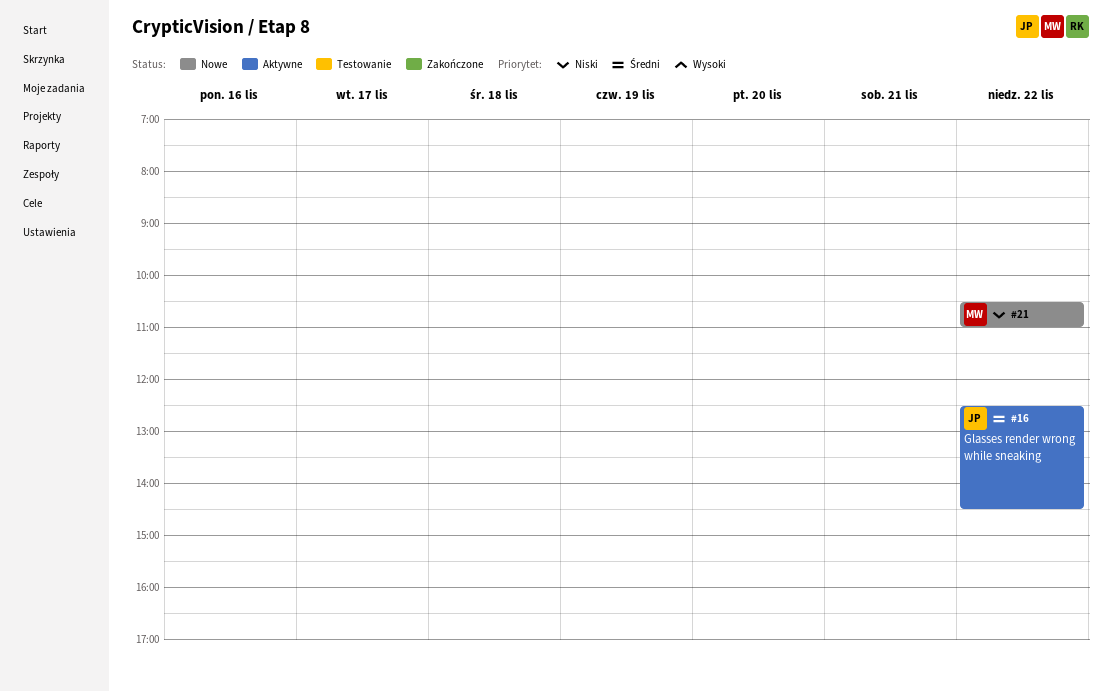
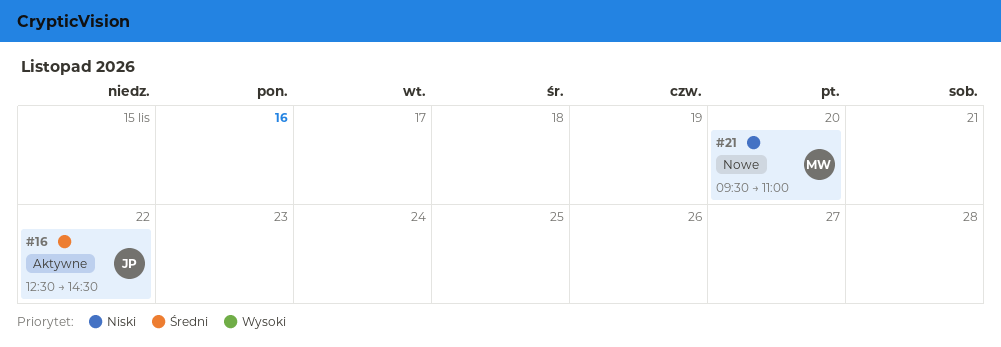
#21, day: Nov 22 -> Nov 20
#21, begins: 10:30 -> 09:30

